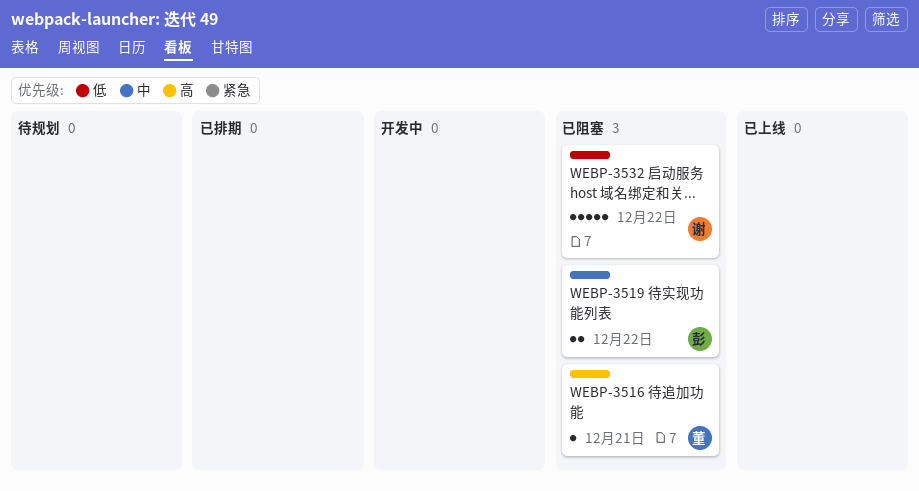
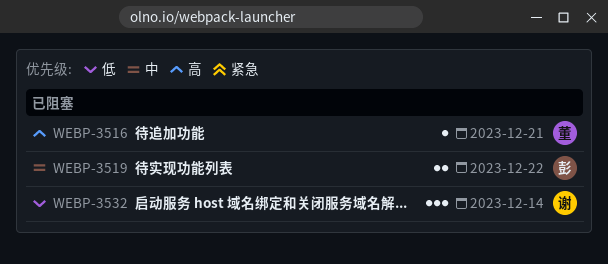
WEBP-3532, estimate: 5 -> 3
WEBP-3532, due: Dec 22 -> Dec 14

